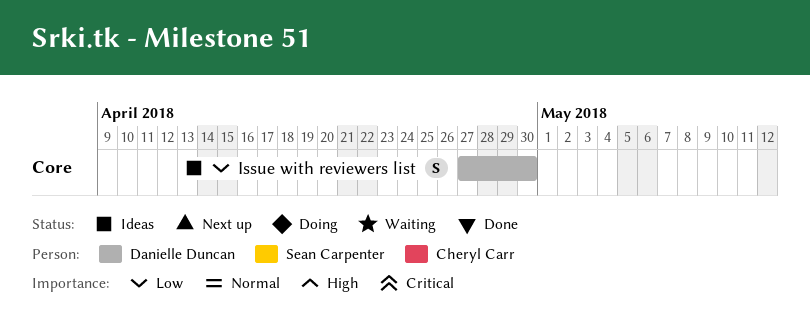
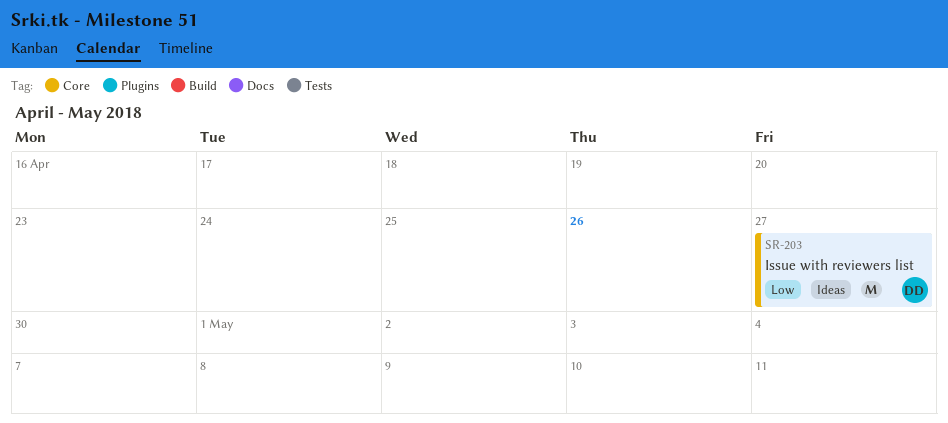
Issue with reviewers list, estimate: S -> M
Issue with reviewers list, due: Apr 30 -> Apr 27

